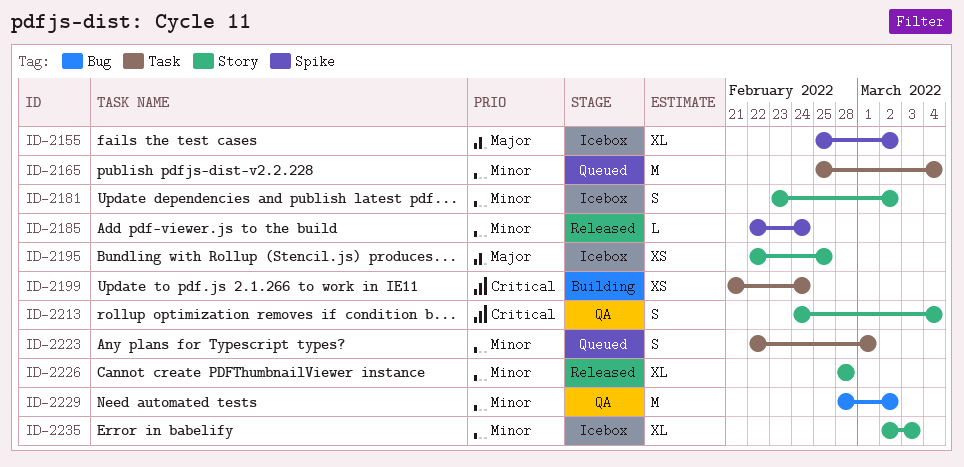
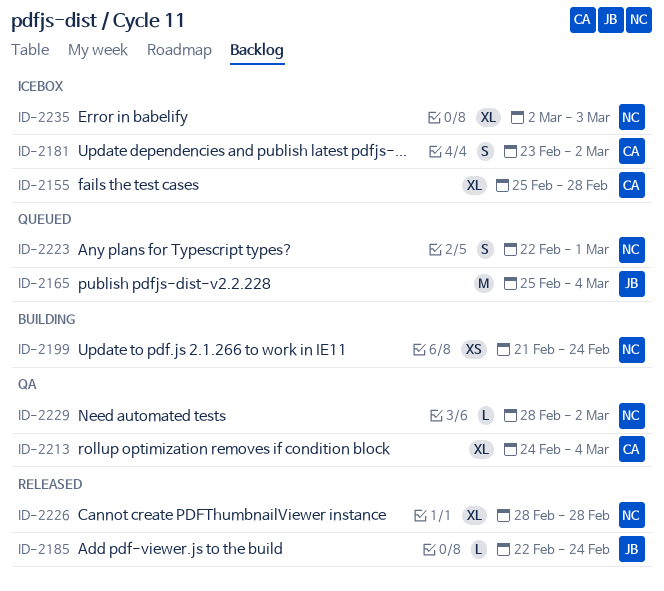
ID-2155, due: Mar 2 -> Feb 28
ID-2195: present -> none
ID-2213, estimate: S -> XL
ID-2229, estimate: M -> L

